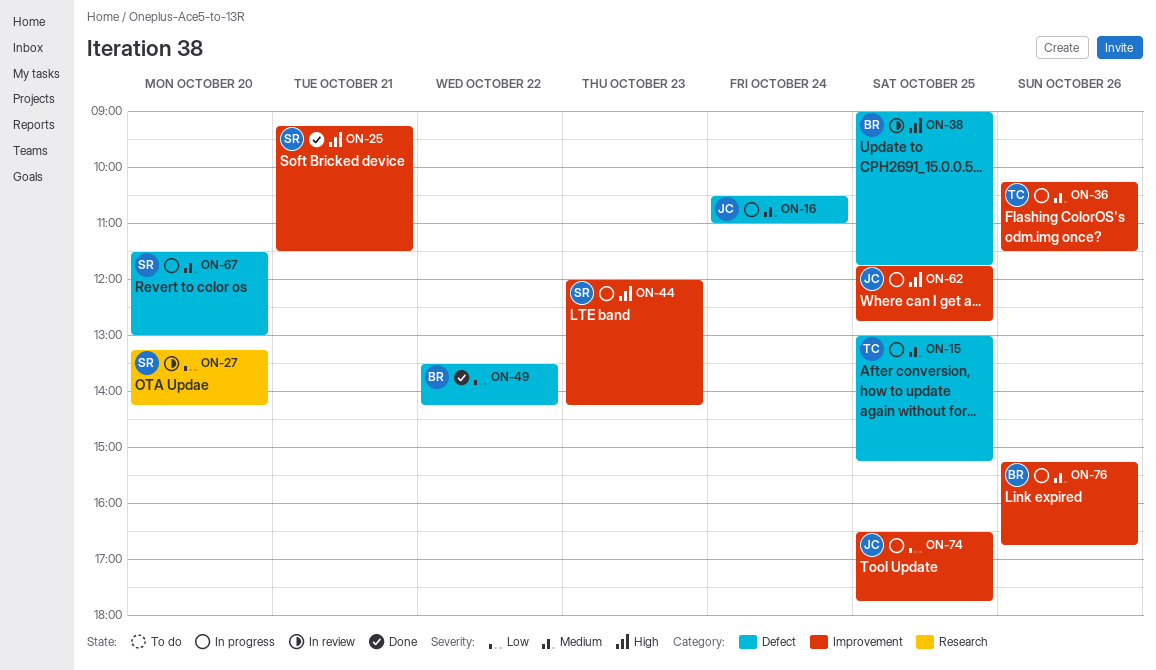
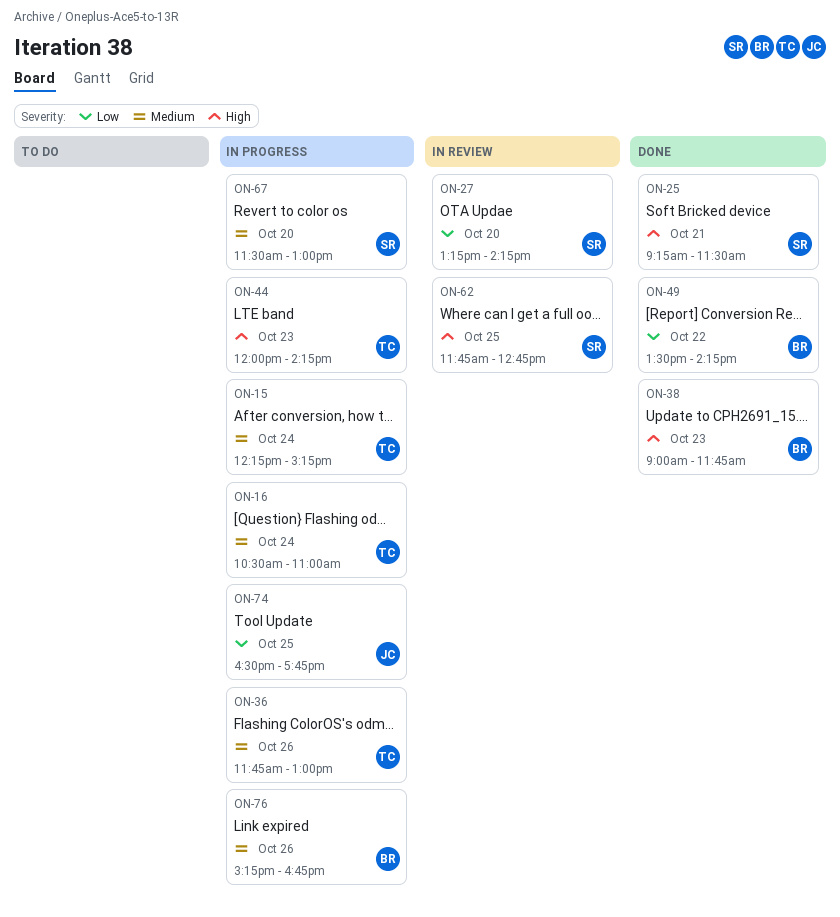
ON-15, day: Oct 25 -> Oct 24
ON-15, begins: 13:00 -> 12:15
ON-16, owner: JC -> TC
ON-36, begins: 10:15 -> 11:45
ON-36, ends: 11:30 -> 13:00
ON-38, status: In review -> Done
ON-38, day: Oct 25 -> Oct 23
ON-44, owner: SR -> TC
ON-62, status: In progress -> In review
ON-62, owner: JC -> SR

